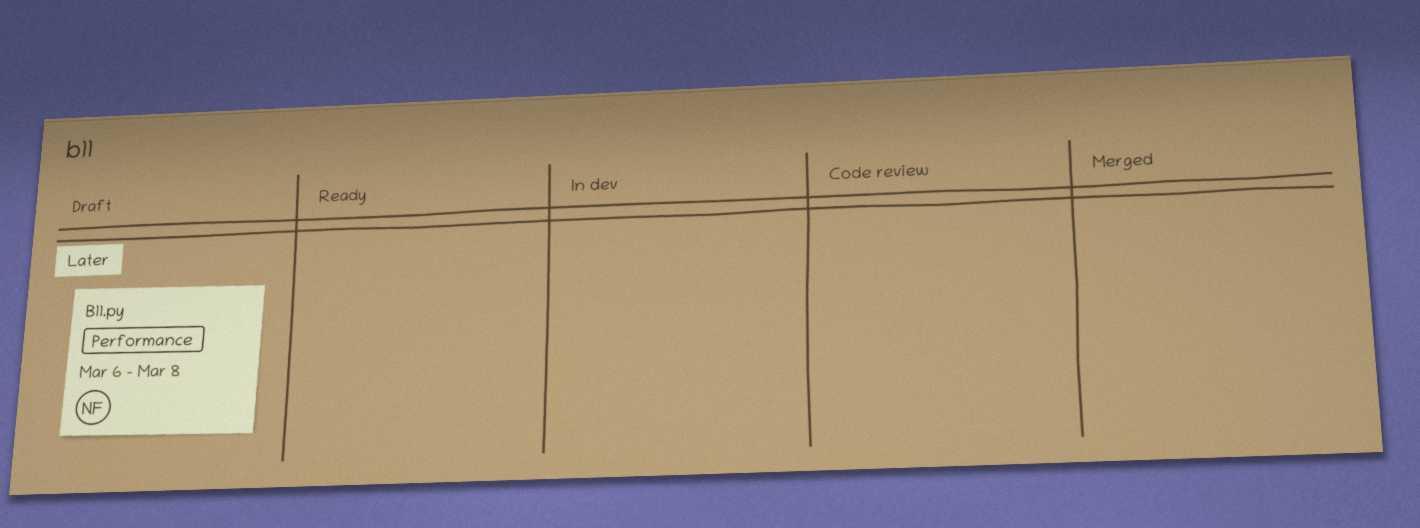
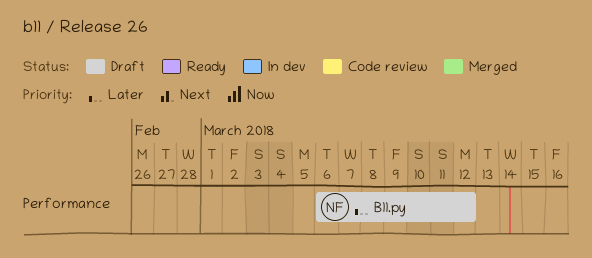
B11.py, due: Mar 8 -> Mar 12

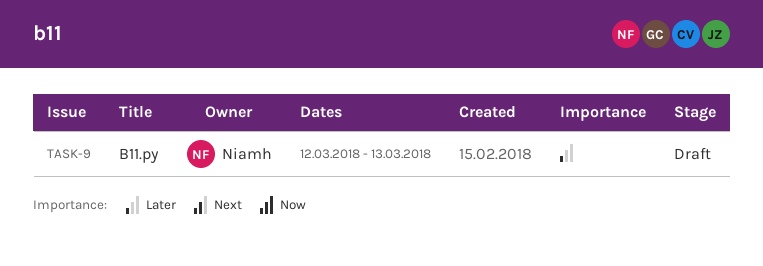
B11.py, start: Mar 6 -> Mar 12
B11.py, due: Mar 12 -> Mar 13

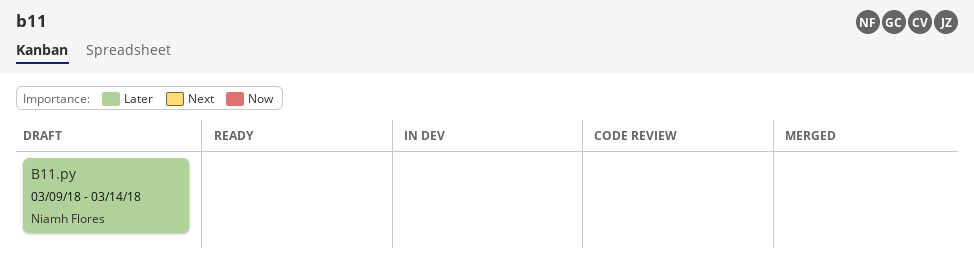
B11.py, start: Mar 12 -> Mar 9
B11.py, due: Mar 13 -> Mar 14

